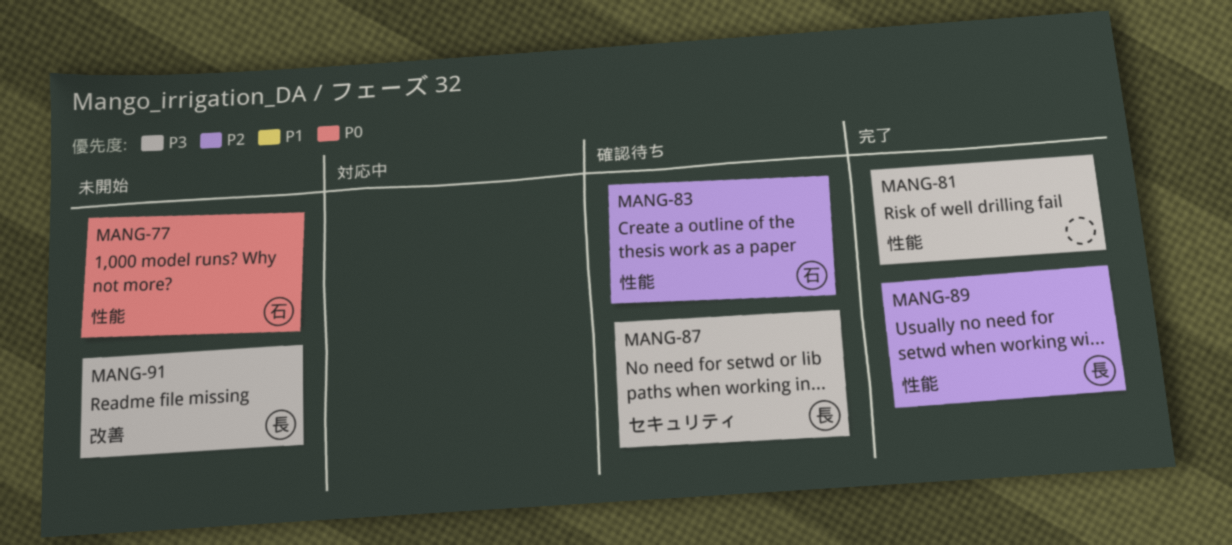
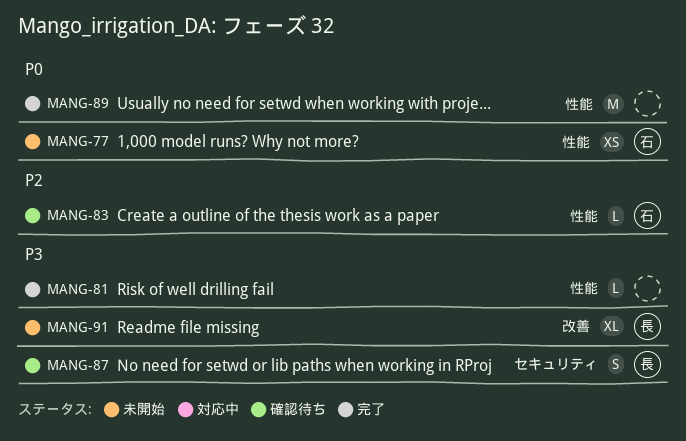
MANG-89, owner: 長 -> none
MANG-89, priority: P2 -> P0

